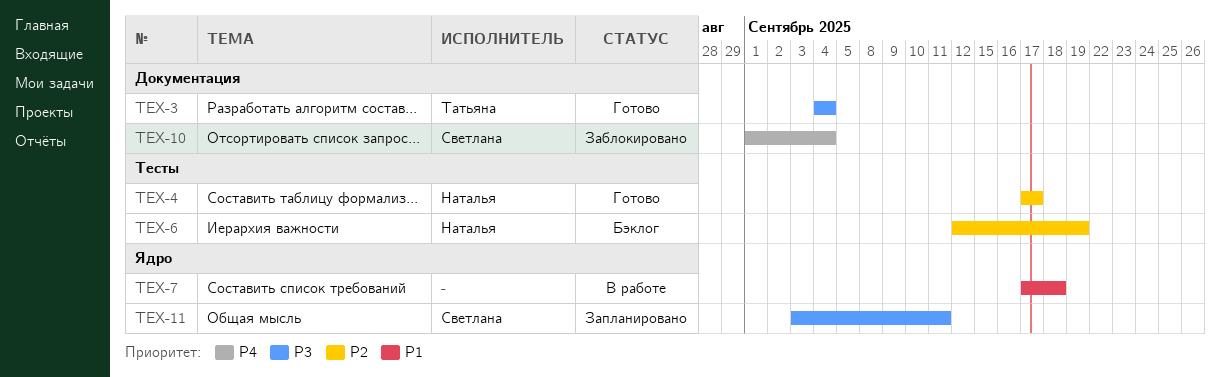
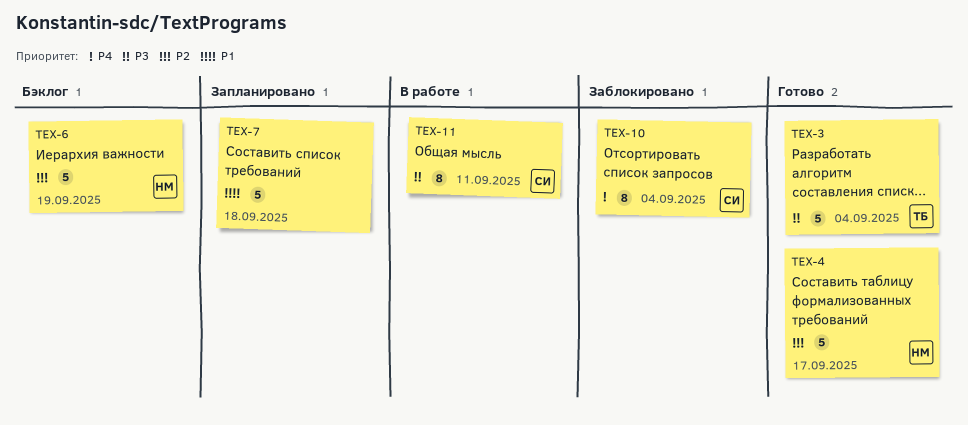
TEX-7, status: В работе -> Запланировано
TEX-11, status: Запланировано -> В работе

